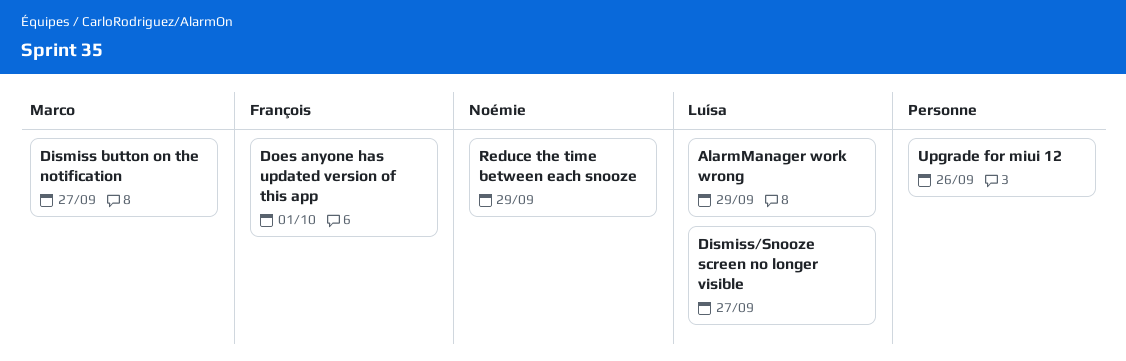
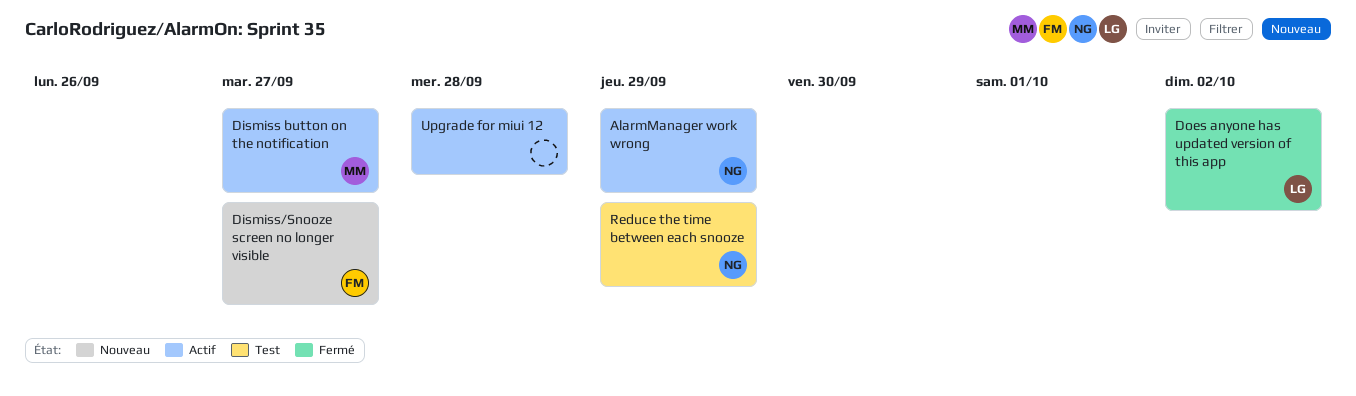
AlarmManager work wrong, owner: Luísa -> Noémie
Dismiss/Snooze screen no longer visible, owner: Luísa -> François
Does anyone has updated version of this app, owner: François -> Luísa
Does anyone has updated version of this app, due: Oct 1 -> Oct 2
Upgrade for miui 12, due: Sep 26 -> Sep 28

